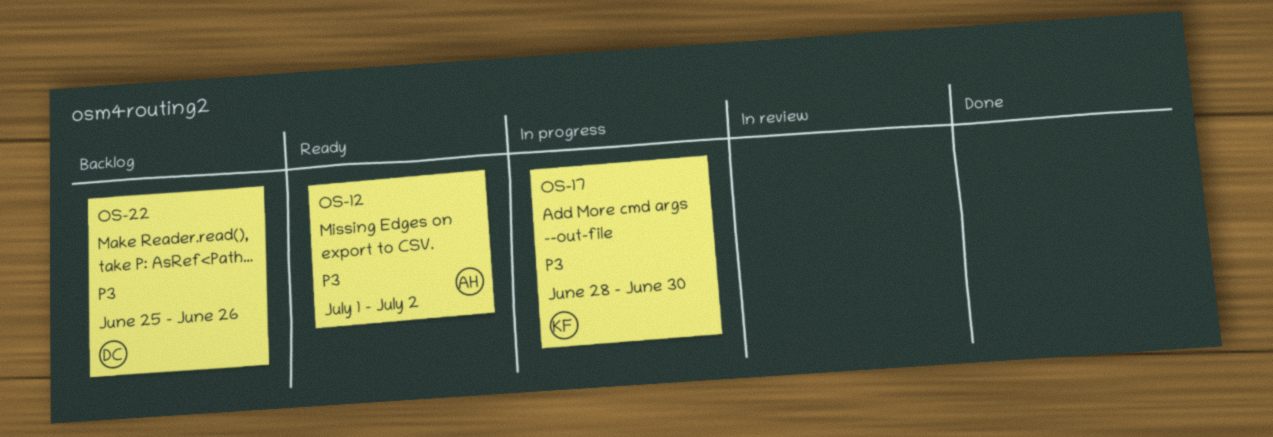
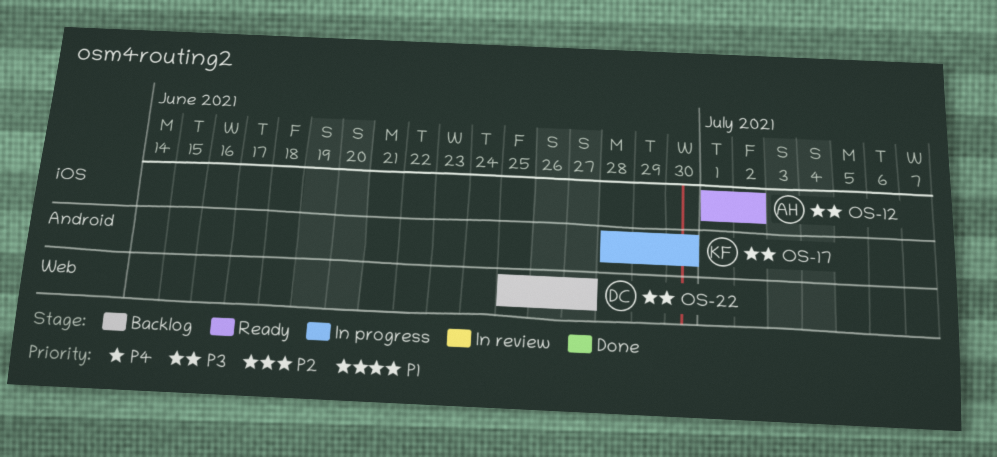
OS-22, due: Jun 26 -> Jun 27

